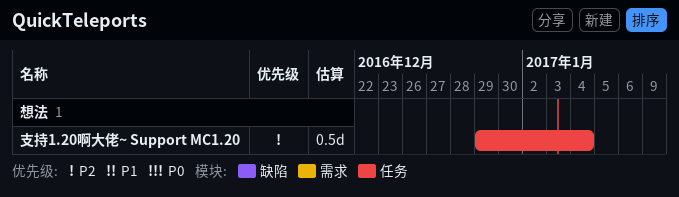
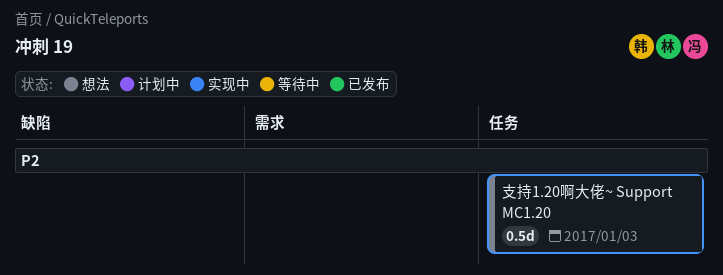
支持1.20啊大佬~ Support MC1.20, due: Jan 4 -> Jan 3

